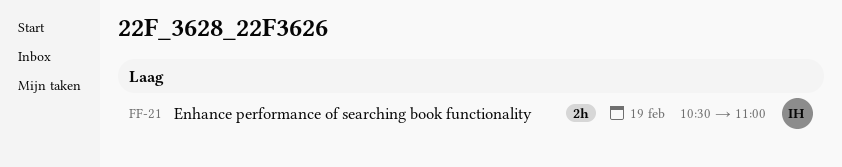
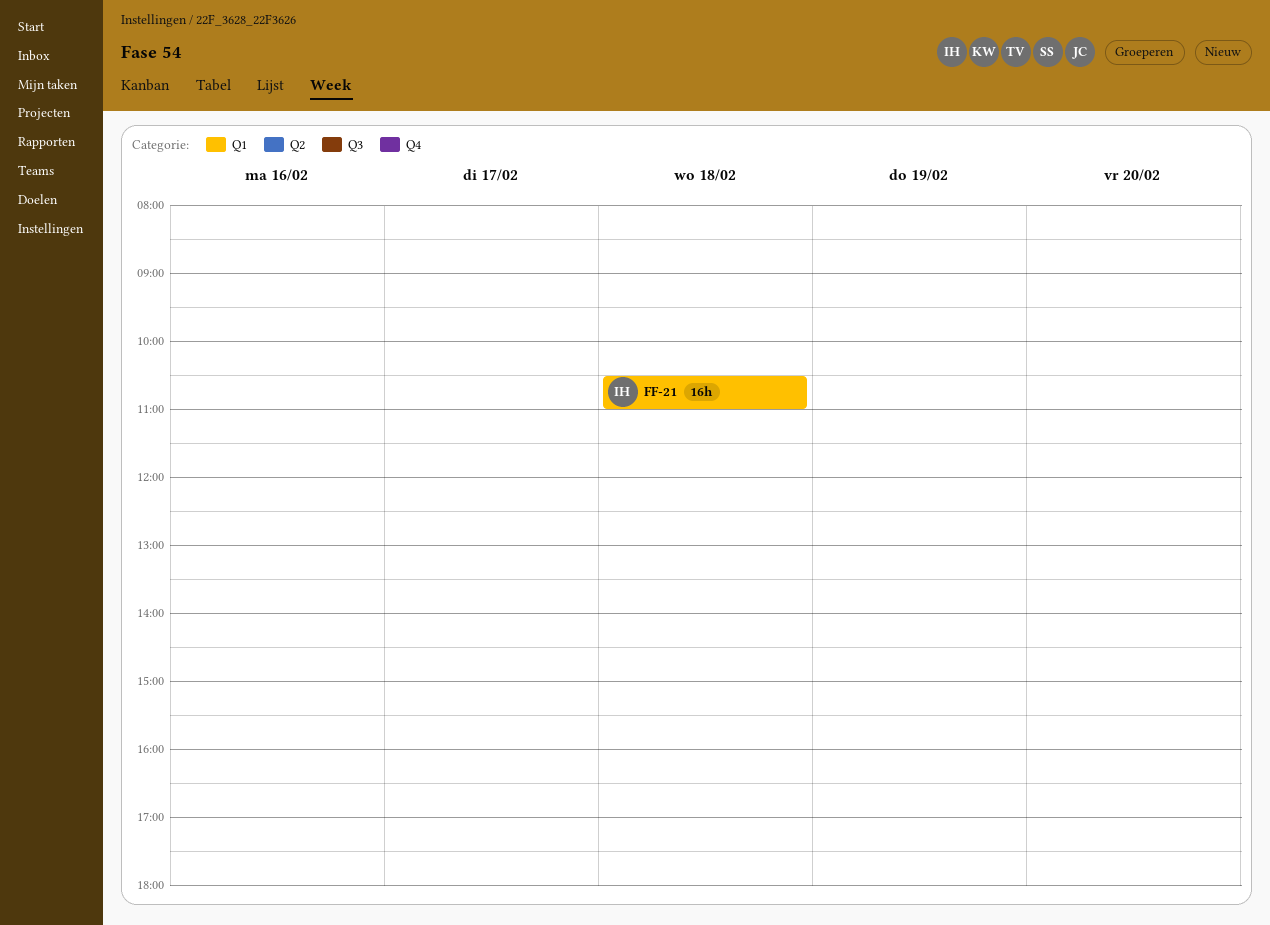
FF-21, estimate: 2h -> 16h
FF-21, day: Feb 19 -> Feb 18

